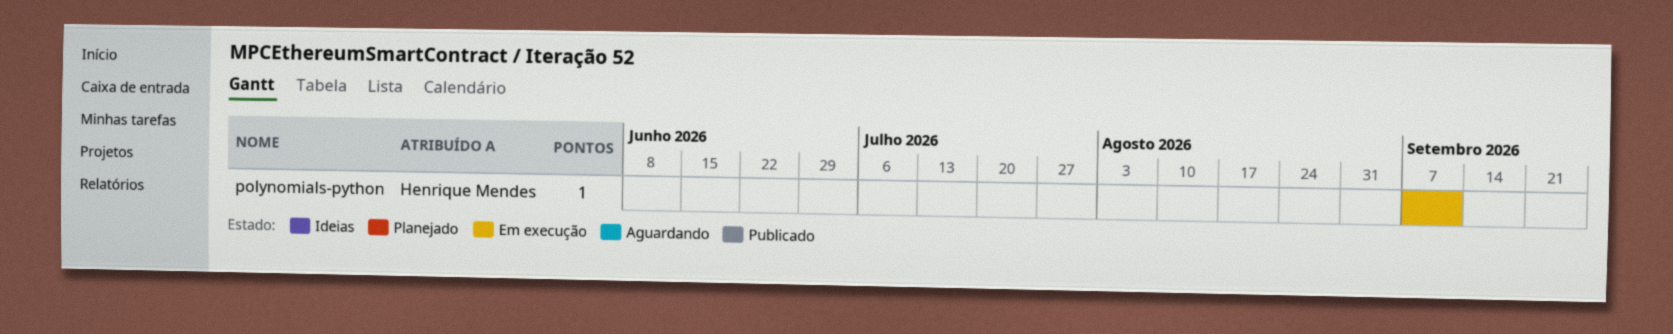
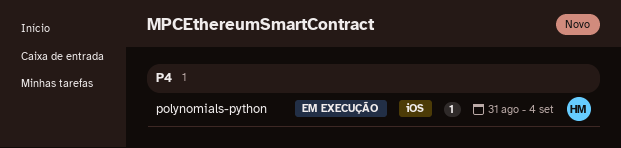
polynomials-python, start: Sep 7 -> Aug 31
polynomials-python, due: Sep 11 -> Sep 4

